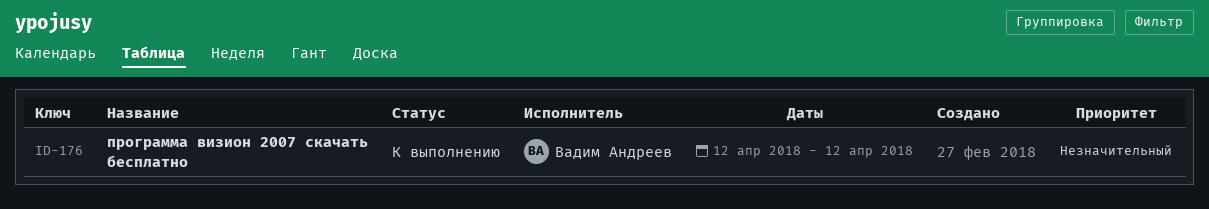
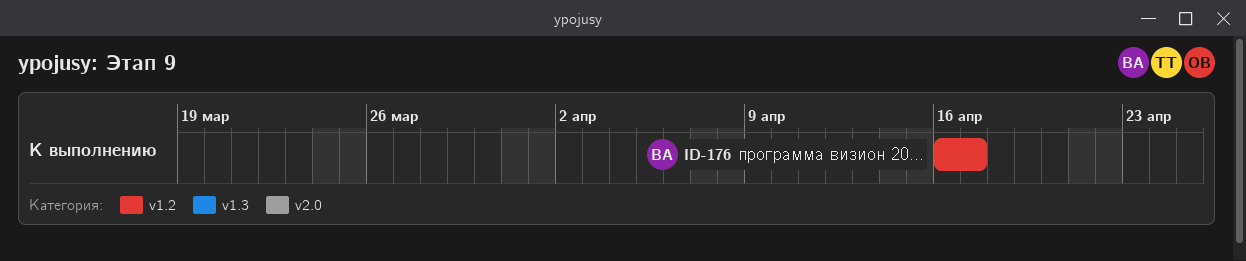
ID-176, start: Apr 12 -> Apr 16
ID-176, due: Apr 12 -> Apr 17

